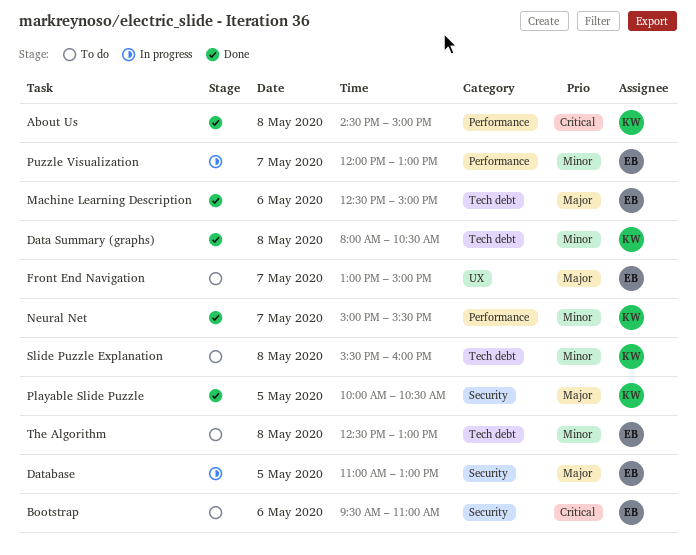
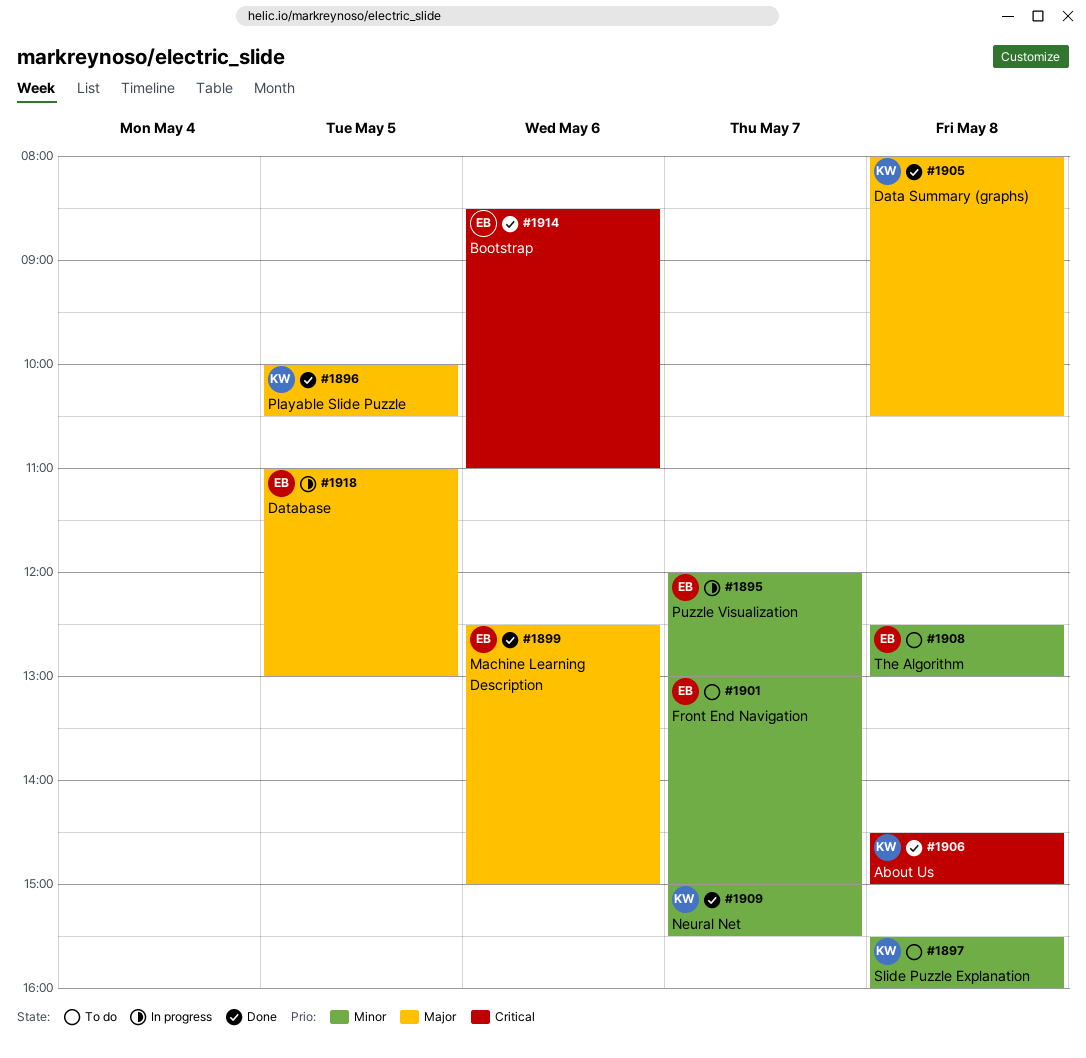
Bootstrap, status: To do -> Done
Bootstrap, begins: 09:30 -> 08:30
Data Summary (graphs), priority: Minor -> Major
Front End Navigation, priority: Major -> Minor

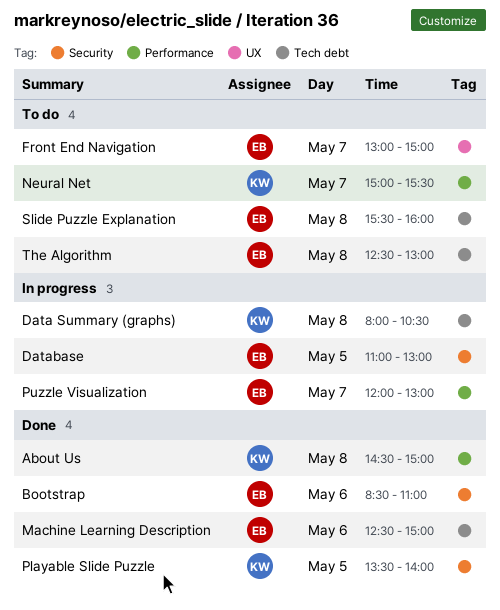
Data Summary (graphs), status: Done -> In progress
Neural Net, status: Done -> To do
Playable Slide Puzzle, begins: 10:00 -> 13:30
Playable Slide Puzzle, ends: 10:30 -> 14:00
Slide Puzzle Explanation, owner: KW -> EB

